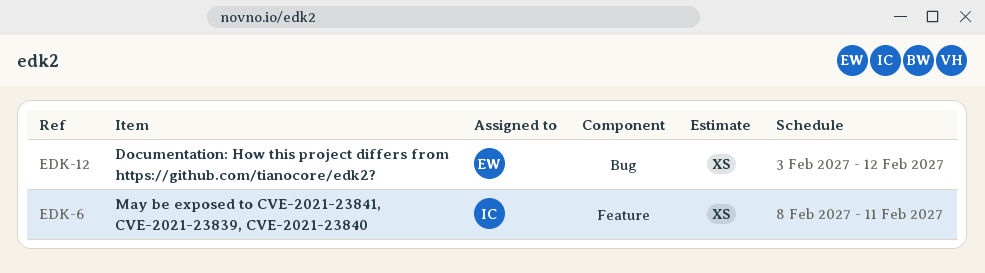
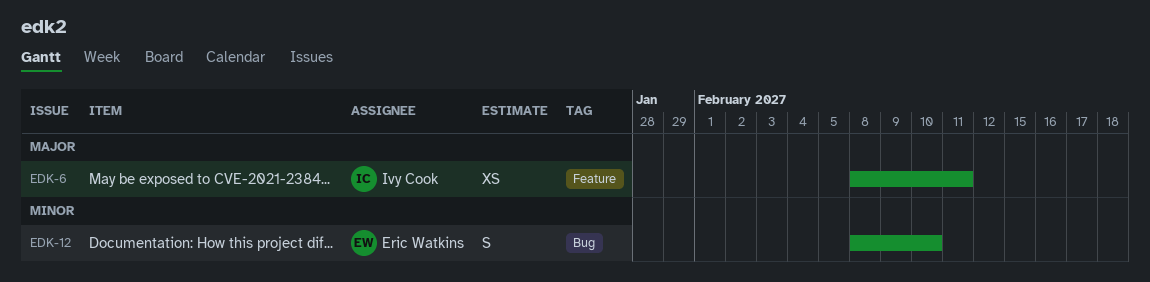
EDK-12, estimate: XS -> S
EDK-12, start: Feb 3 -> Feb 8
EDK-12, due: Feb 12 -> Feb 10

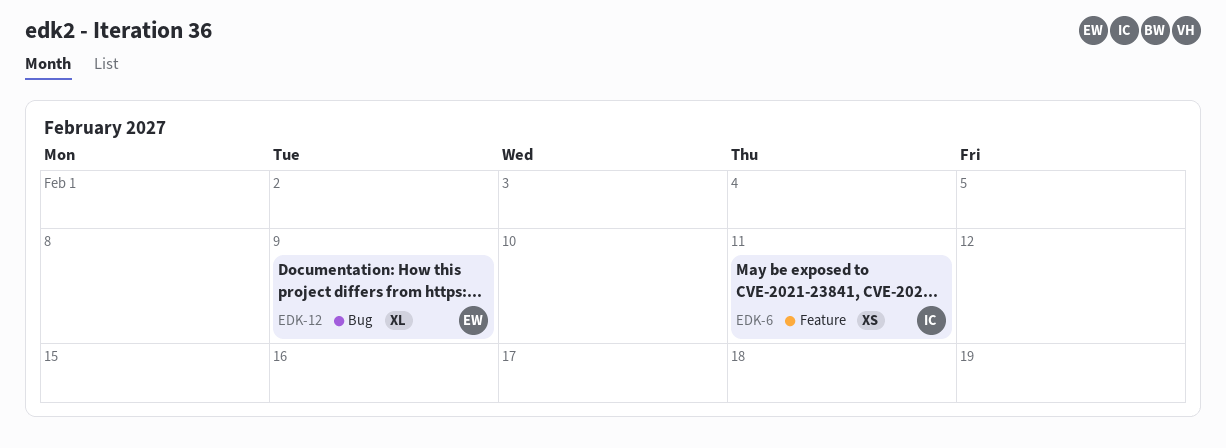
EDK-12, estimate: S -> XL
EDK-12, due: Feb 10 -> Feb 9

